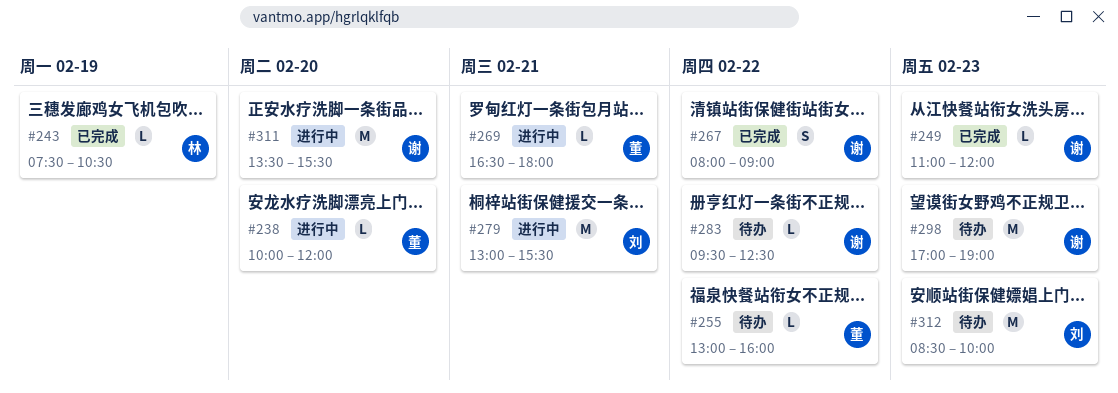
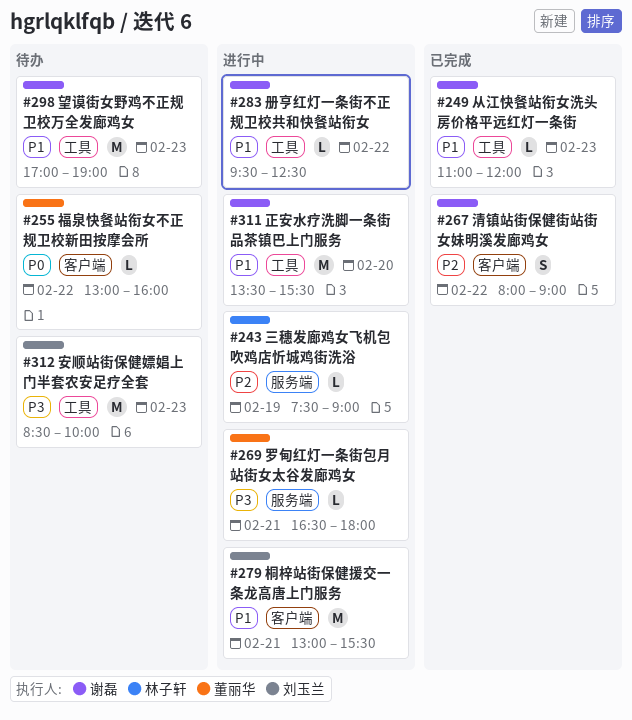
#238: present -> none
#243, status: 已完成 -> 进行中
#243, ends: 10:30 -> 09:00
#283, status: 待办 -> 进行中

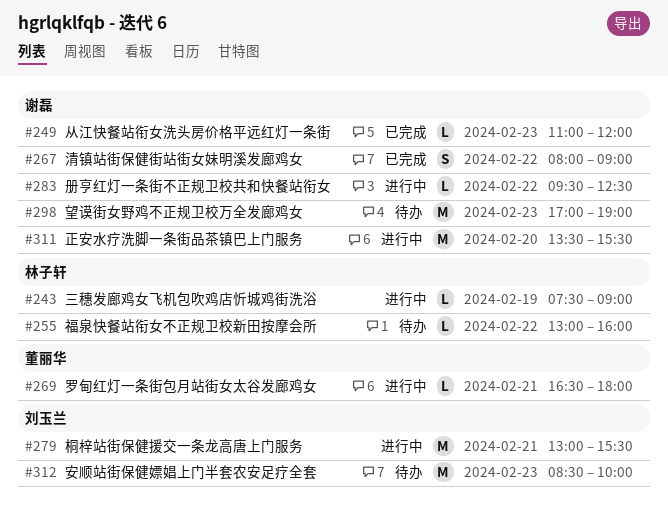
#255, owner: 董丽华 -> 林子轩

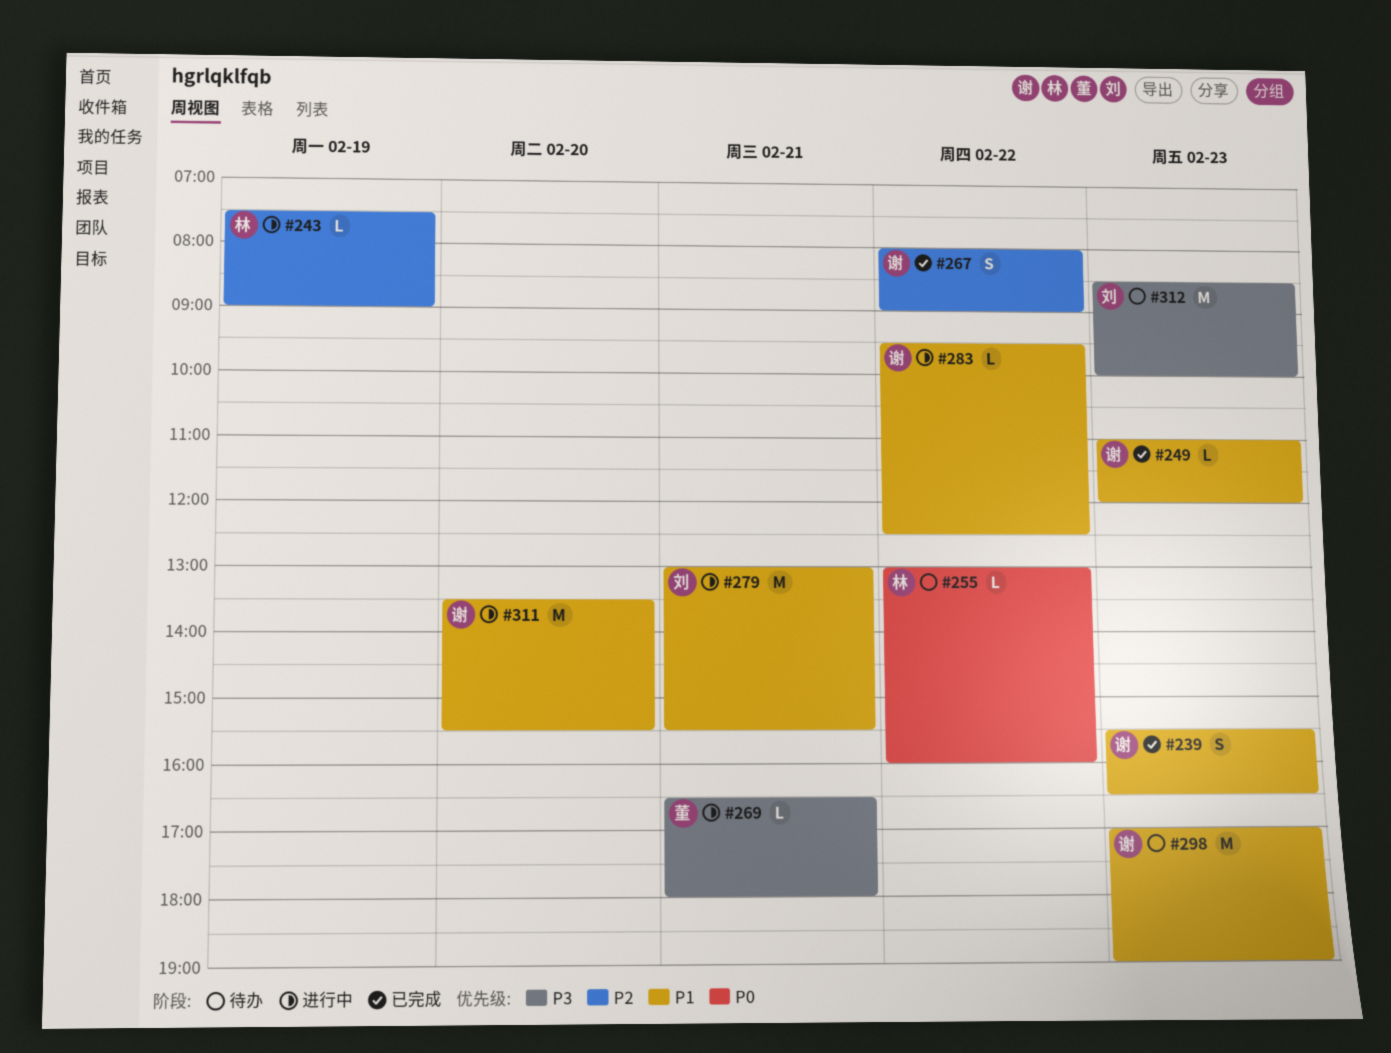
#239: none -> present

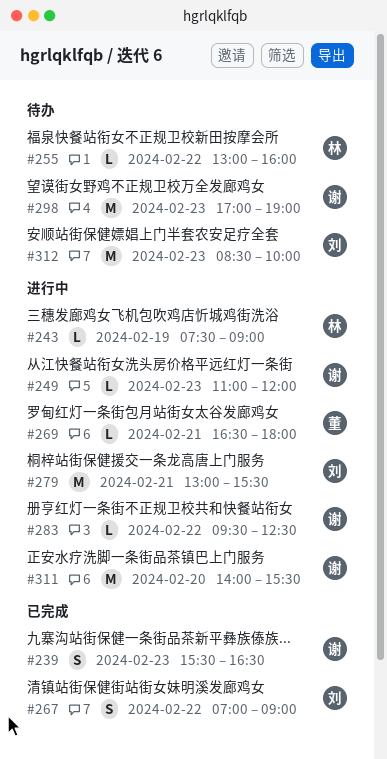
#249, status: 已完成 -> 进行中
#267, owner: 谢 -> 刘
#267, begins: 08:00 -> 07:00
#311, begins: 13:30 -> 14:00

